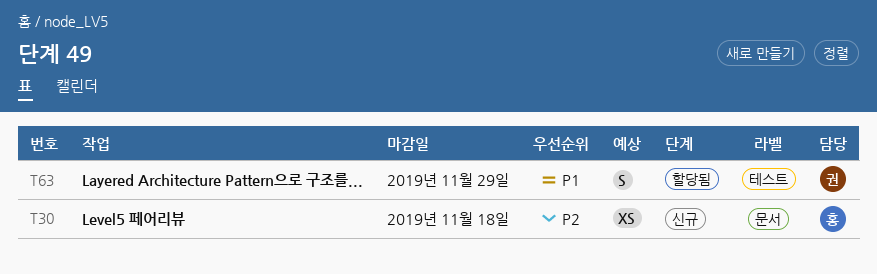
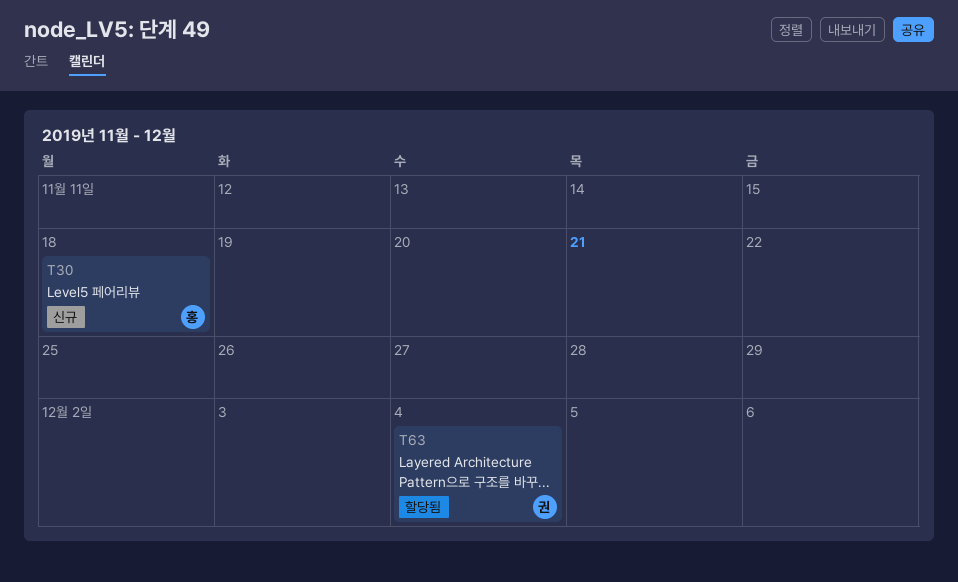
T63, due: Nov 29 -> Dec 4

